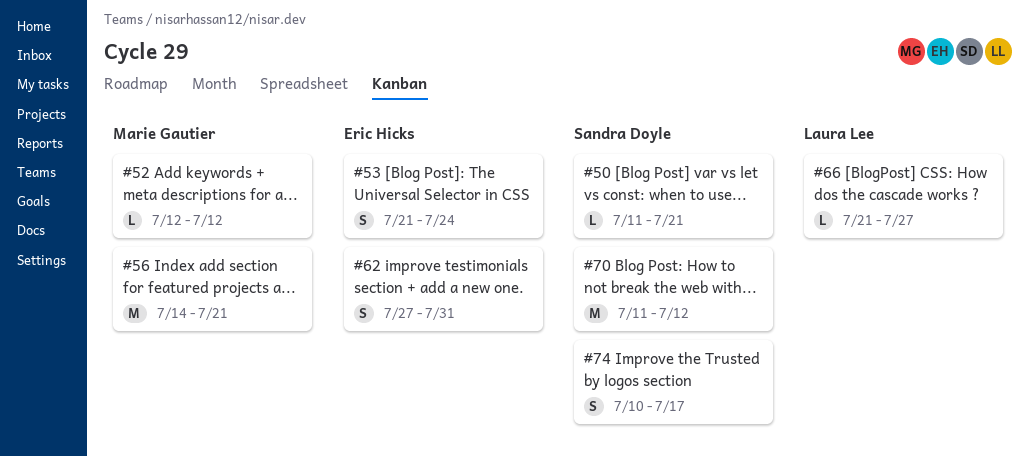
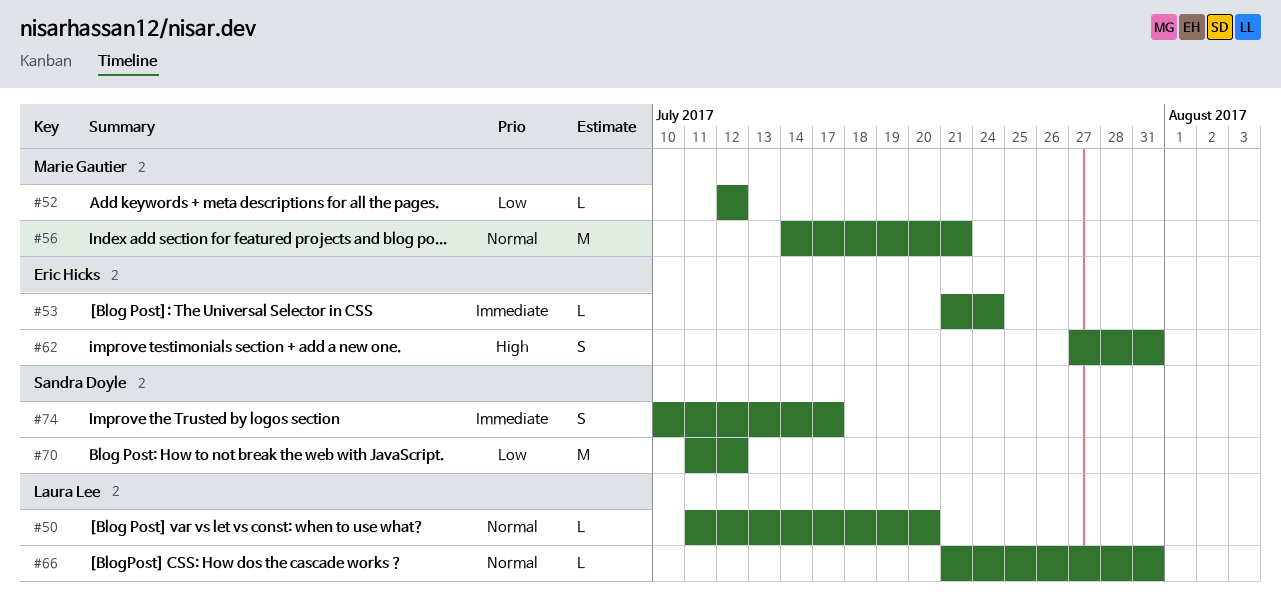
#50, owner: Sandra Doyle -> Laura Lee
#50, due: Jul 21 -> Jul 20
#53, estimate: S -> L
#66, due: Jul 27 -> Jul 31

